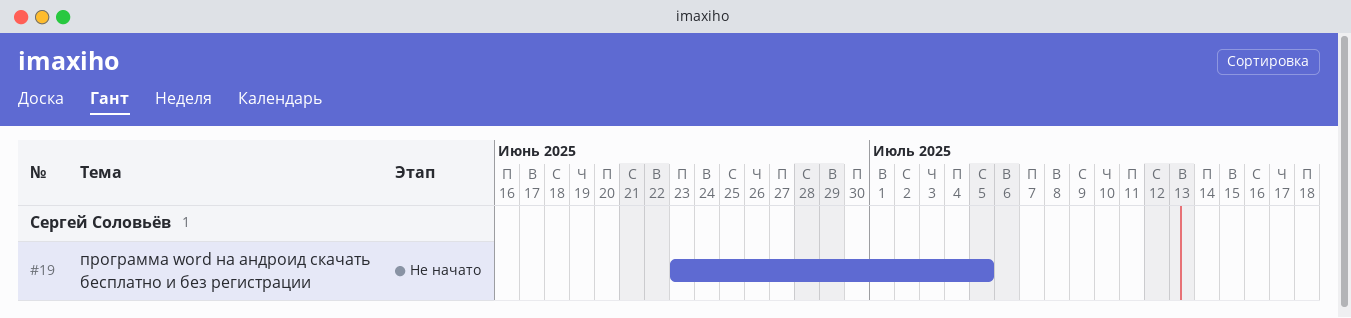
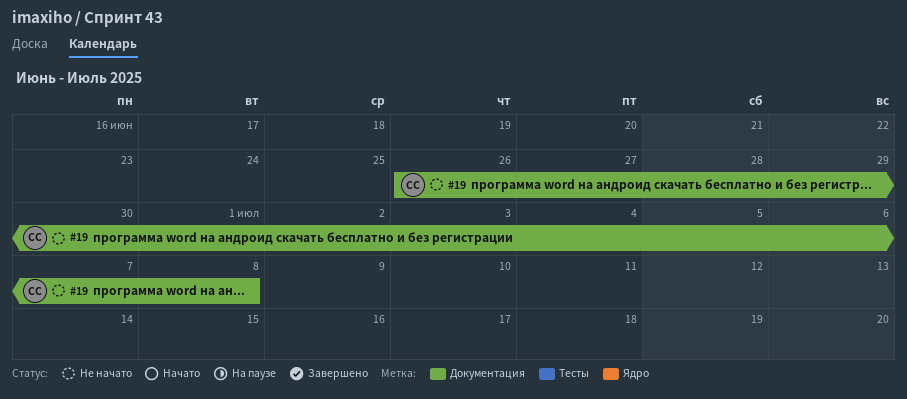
#19, start: Jun 23 -> Jun 26
#19, due: Jul 5 -> Jul 8

